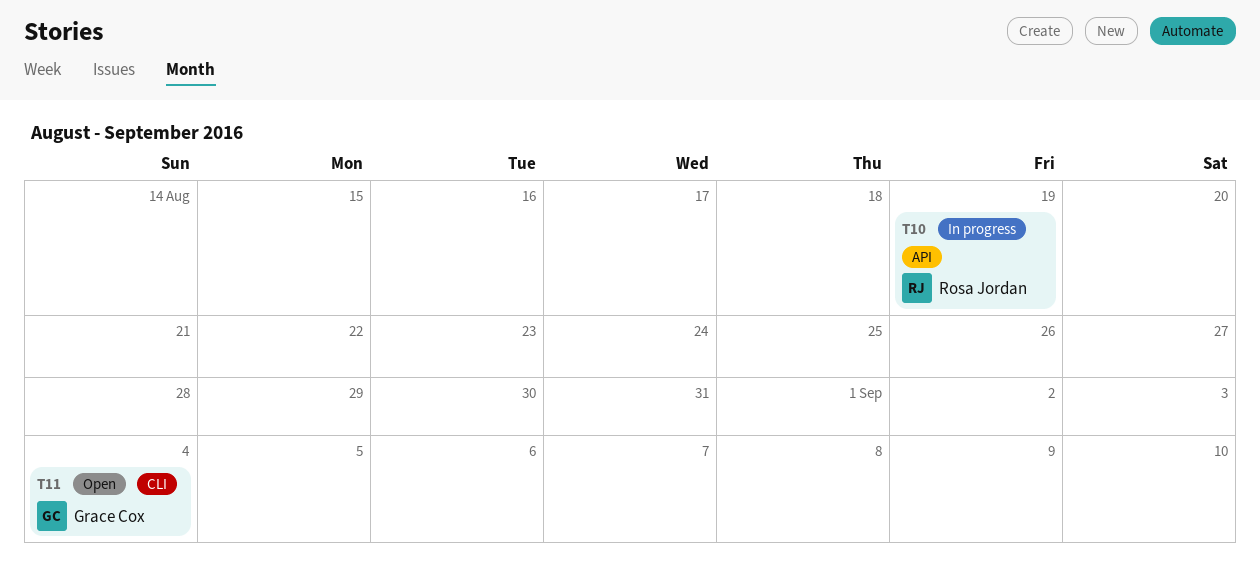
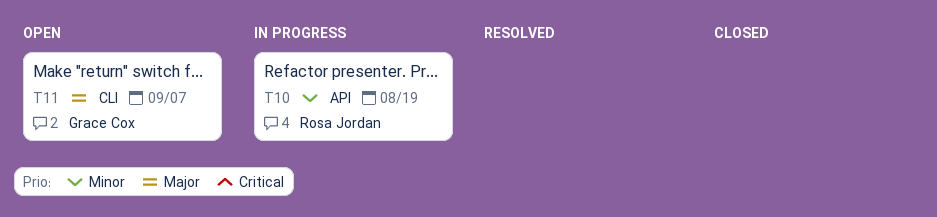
T11, due: Sep 4 -> Sep 7

